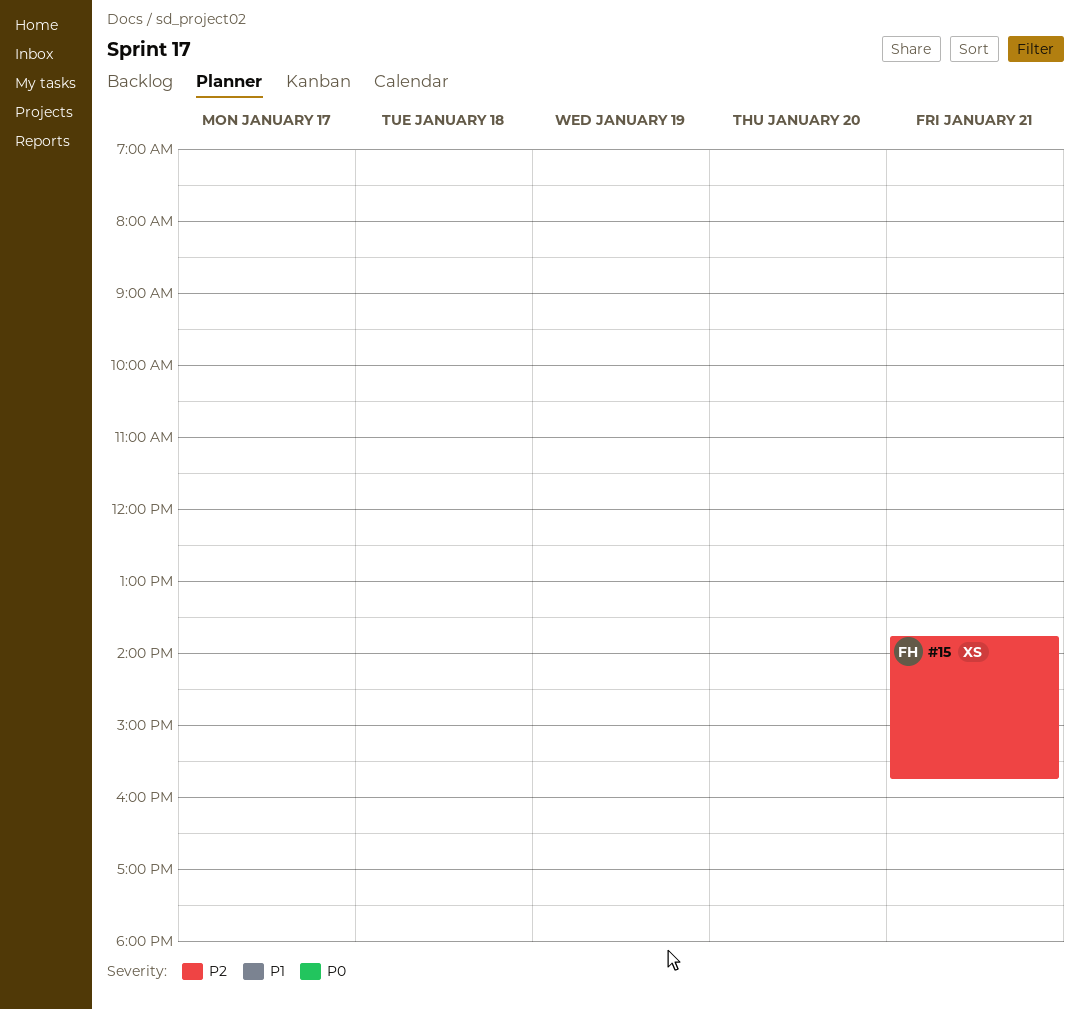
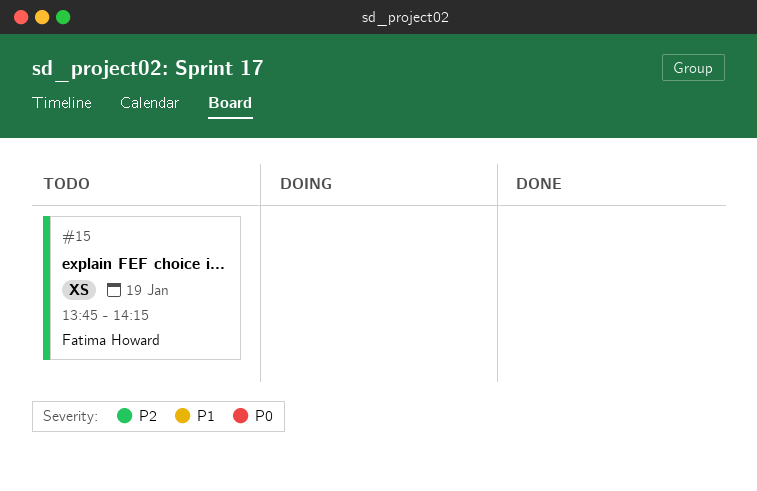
#15, day: Jan 21 -> Jan 19
#15, ends: 15:45 -> 14:15

